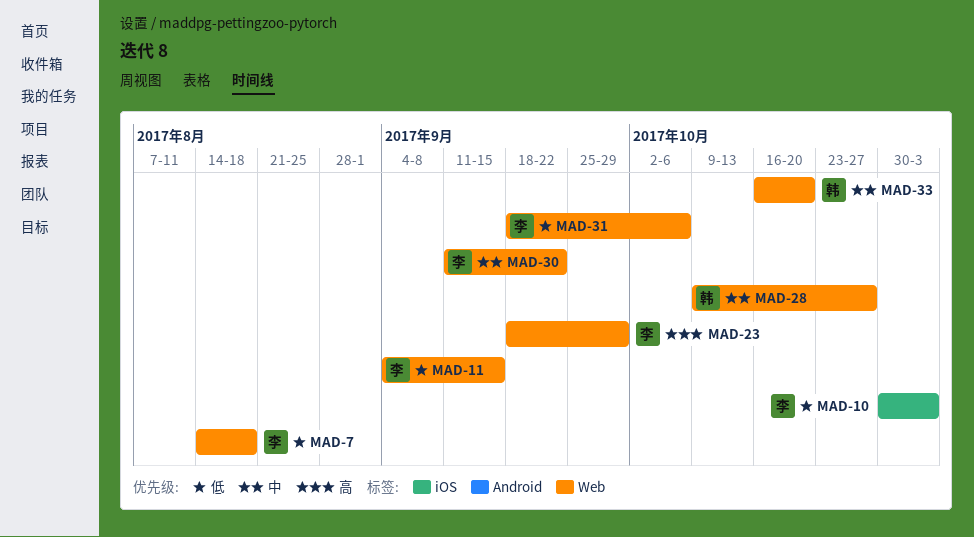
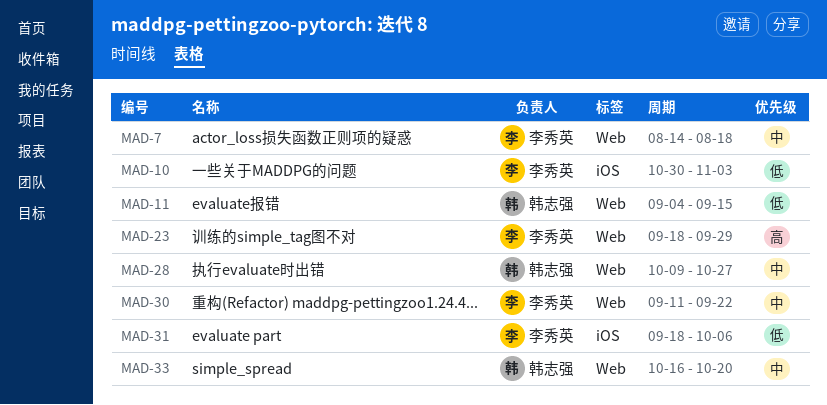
MAD-7, priority: 低 -> 中
MAD-11, owner: 李秀英 -> 韩志强
MAD-31, label: Web -> iOS

